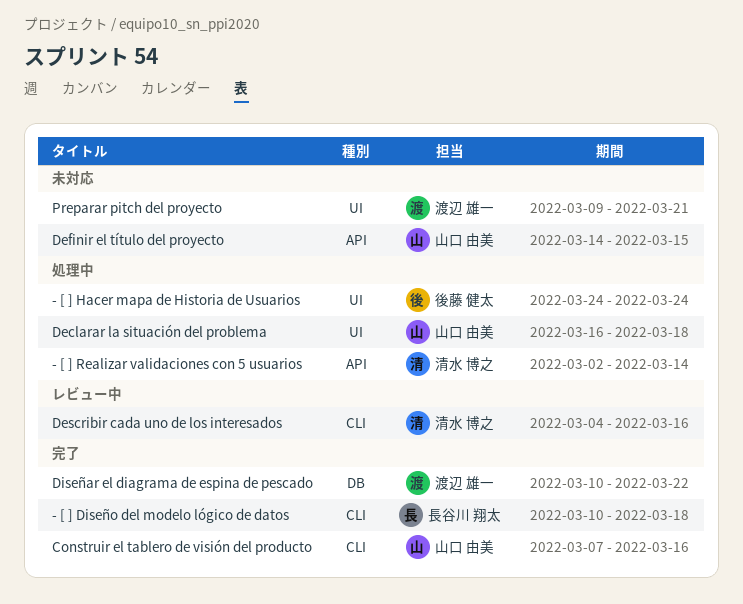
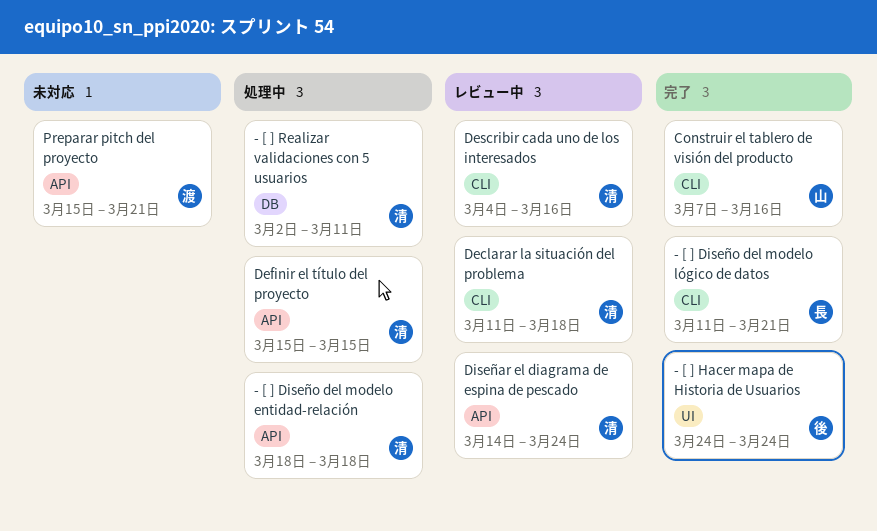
- [ ] Diseño del modelo entidad-relación: none -> present
- [ ] Diseño del modelo lógico de datos, start: Mar 10 -> Mar 11
- [ ] Diseño del modelo lógico de datos, due: Mar 18 -> Mar 21
- [ ] Hacer mapa de Historia de Usuarios, status: 処理中 -> 完了
- [ ] Realizar validaciones con 5 usuarios, label: API -> DB
- [ ] Realizar validaciones con 5 usuarios, due: Mar 14 -> Mar 11
Declarar la situación del problema, status: 処理中 -> レビュー中
Declarar la situación del problema, owner: 山口 由美 -> 清水 博之
Declarar la situación del problema, label: UI -> CLI
Declarar la situación del problema, start: Mar 16 -> Mar 11
Definir el título del proyecto, status: 未対応 -> 処理中
Definir el título del proyecto, owner: 山口 由美 -> 清水 博之
Definir el título del proyecto, start: Mar 14 -> Mar 15
Diseñar el diagrama de espina de pescado, status: 完了 -> レビュー中
Diseñar el diagrama de espina de pescado, owner: 渡辺 雄一 -> 清水 博之
Diseñar el diagrama de espina de pescado, label: DB -> API
Diseñar el diagrama de espina de pescado, start: Mar 10 -> Mar 14
Diseñar el diagrama de espina de pescado, due: Mar 22 -> Mar 24
Preparar pitch del proyecto, label: UI -> API
Preparar pitch del proyecto, start: Mar 9 -> Mar 15

